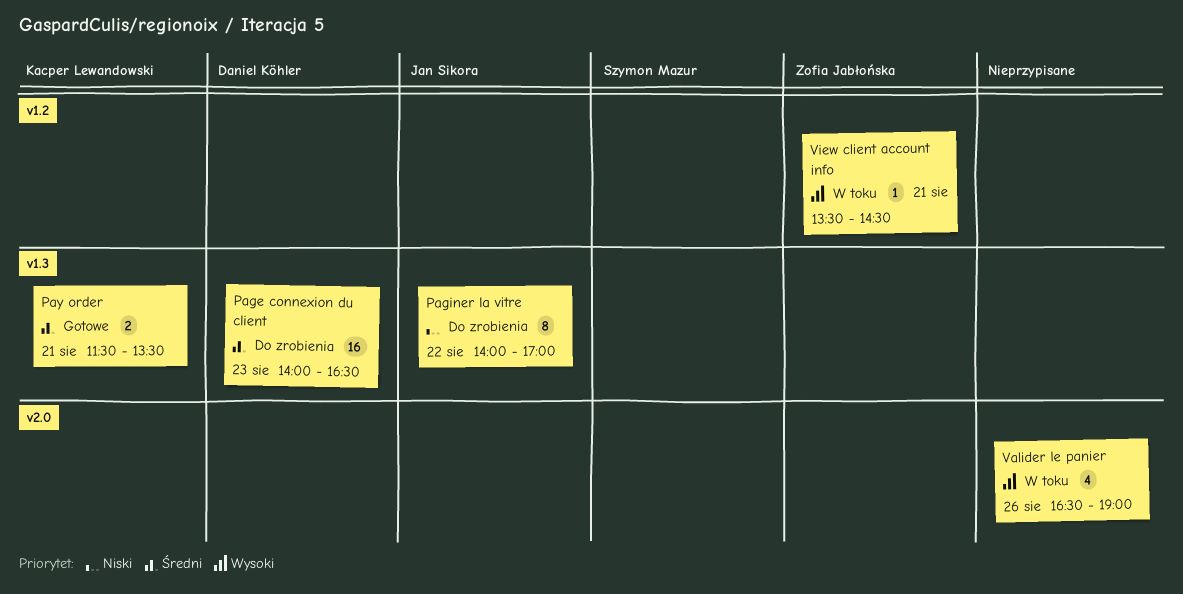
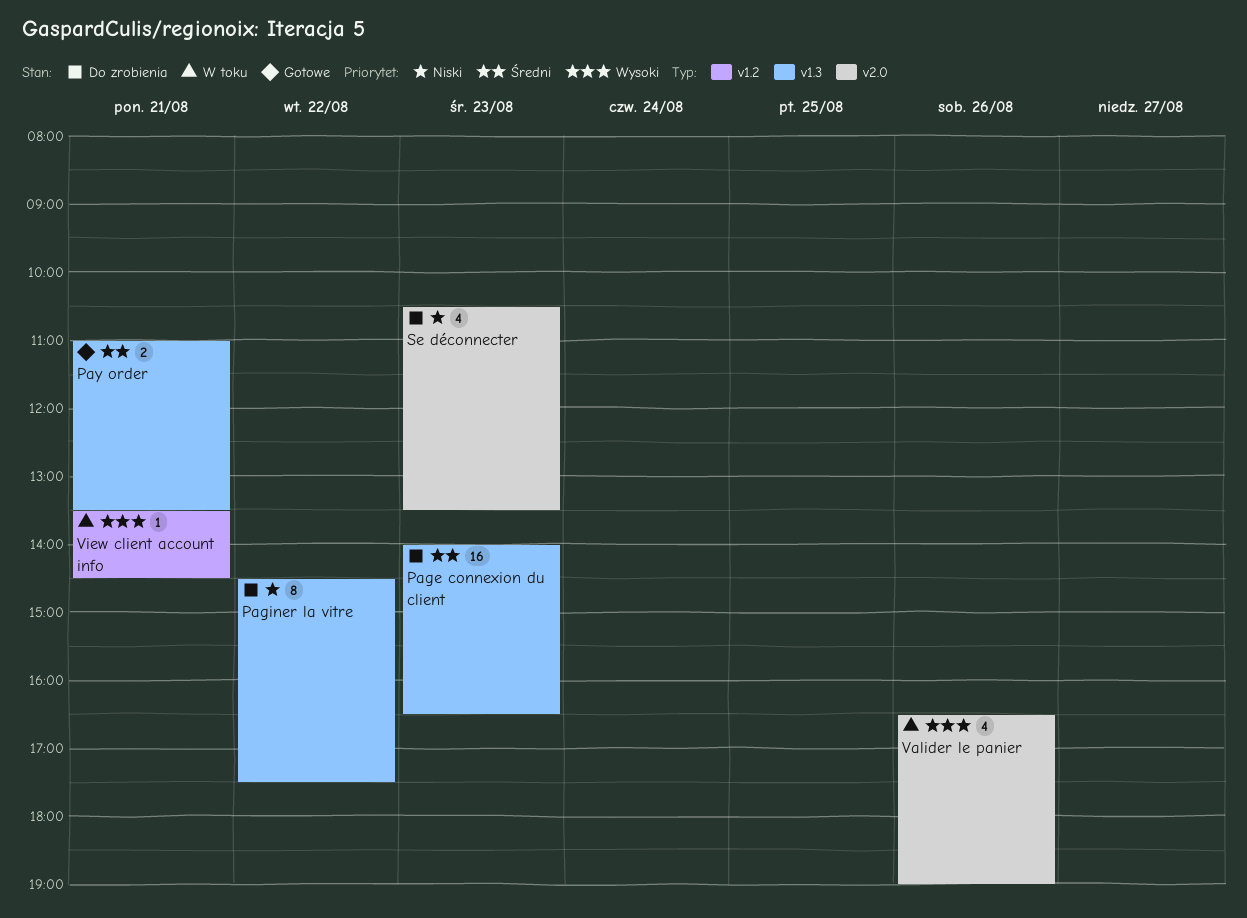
Paginer la vitre, begins: 14:00 -> 14:30
Paginer la vitre, ends: 17:00 -> 17:30
Pay order, begins: 11:30 -> 11:00
Se déconnecter: none -> present

